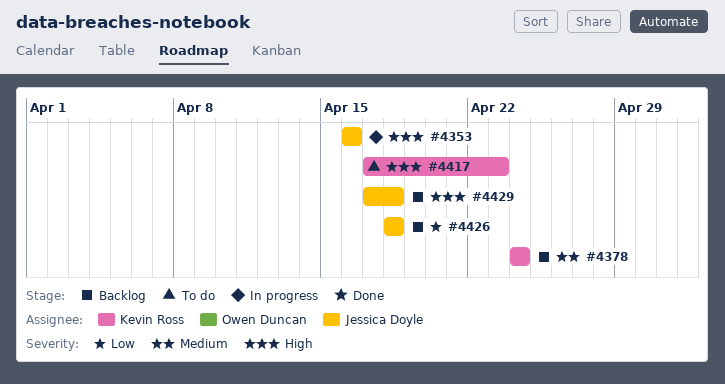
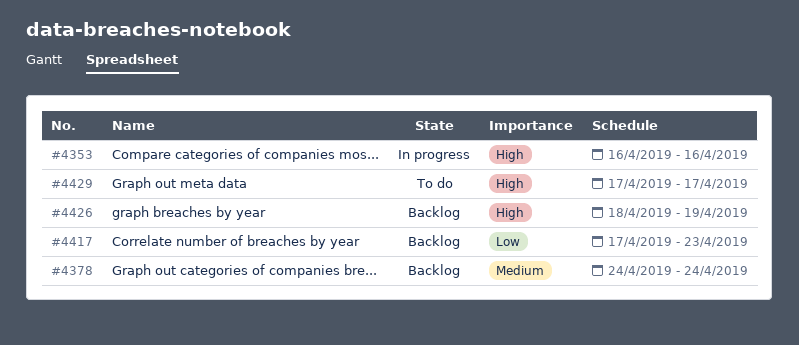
#4417, status: To do -> Backlog
#4417, priority: High -> Low
#4426, priority: Low -> High
#4426, due: Apr 18 -> Apr 19
#4429, status: Backlog -> To do
#4429, due: Apr 18 -> Apr 17

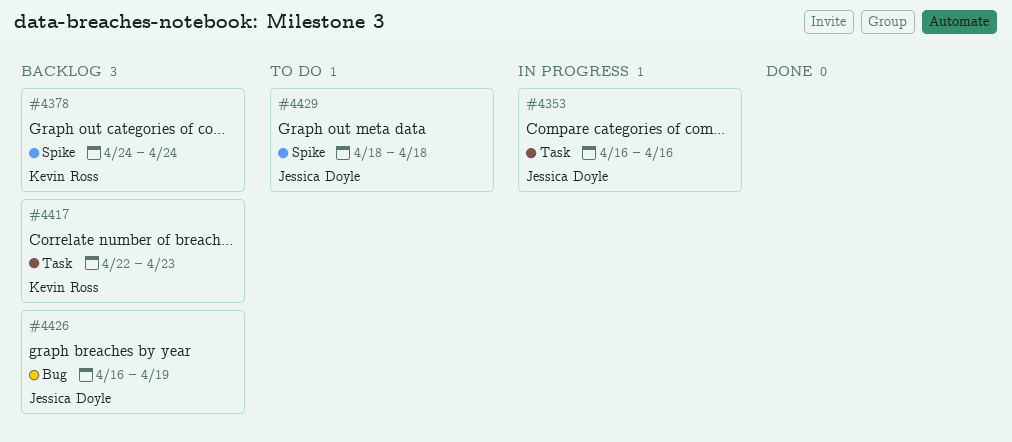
#4417, start: Apr 17 -> Apr 22
#4426, start: Apr 18 -> Apr 16
#4429, start: Apr 17 -> Apr 18
#4429, due: Apr 17 -> Apr 18

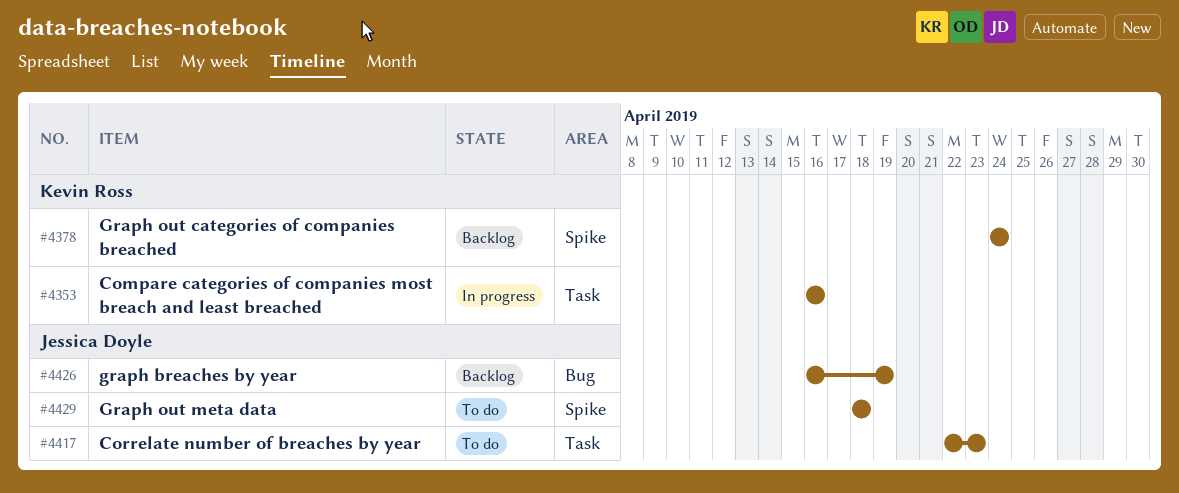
#4353, owner: Jessica Doyle -> Kevin Ross
#4417, status: Backlog -> To do
#4417, owner: Kevin Ross -> Jessica Doyle

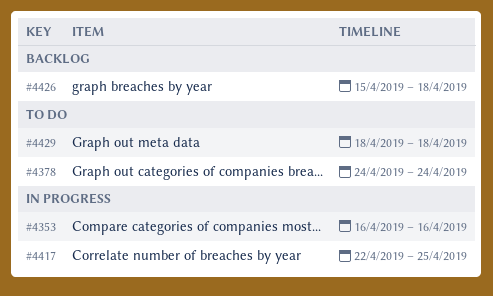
#4378, status: Backlog -> To do
#4417, status: To do -> In progress
#4417, due: Apr 23 -> Apr 25
#4426, start: Apr 16 -> Apr 15
#4426, due: Apr 19 -> Apr 18

